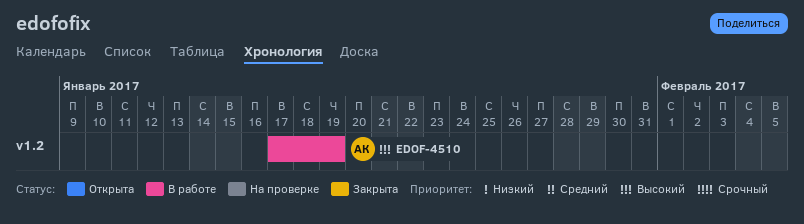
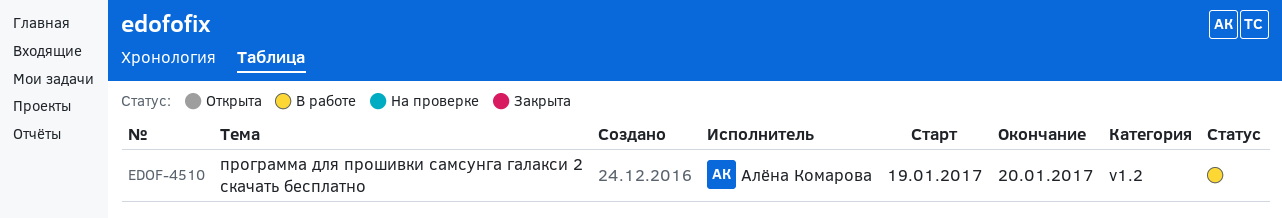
EDOF-4510, start: Jan 17 -> Jan 19
EDOF-4510, due: Jan 19 -> Jan 20

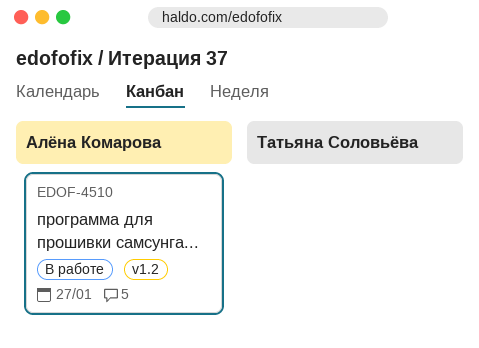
EDOF-4510, due: Jan 20 -> Jan 27

